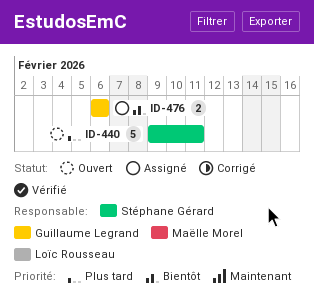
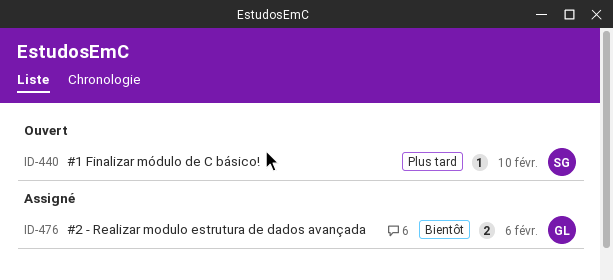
ID-440, estimate: 5 -> 1
ID-440, due: Feb 11 -> Feb 10

